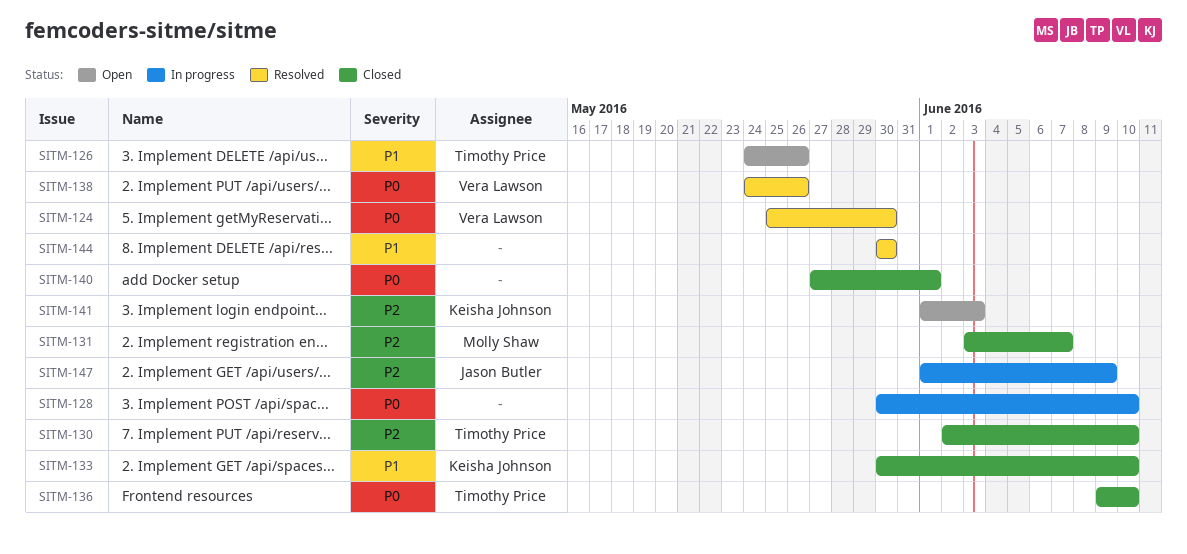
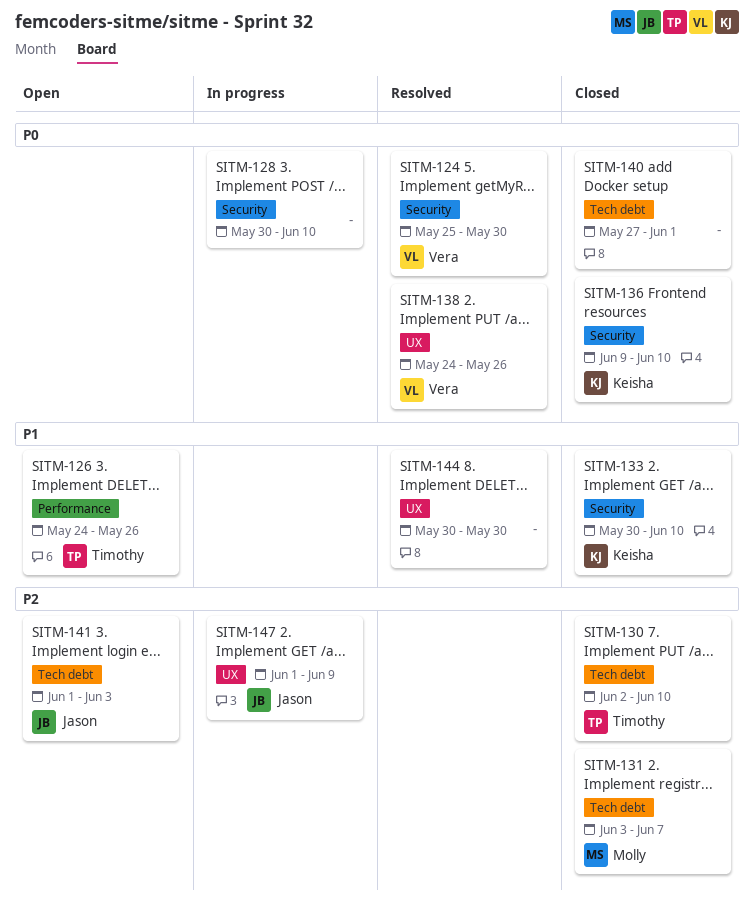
SITM-136, owner: Timothy Price -> Keisha Johnson
SITM-141, owner: Keisha Johnson -> Jason Butler

